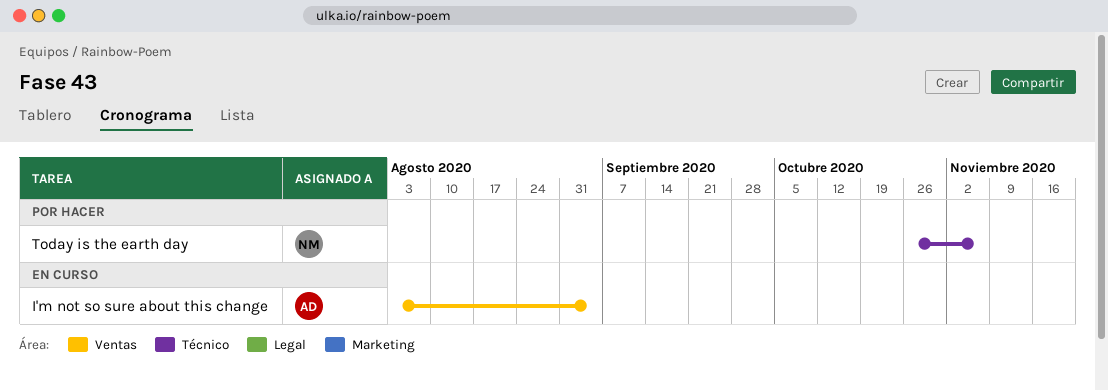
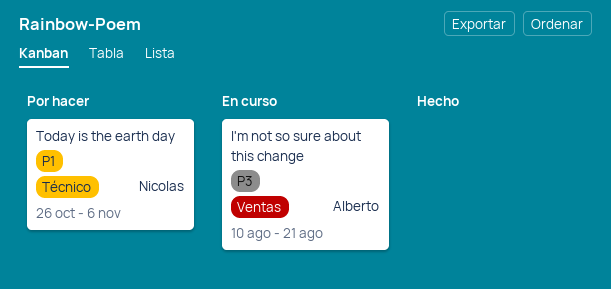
I'm not so sure about this change, start: Aug 3 -> Aug 10
I'm not so sure about this change, due: Sep 4 -> Aug 21

